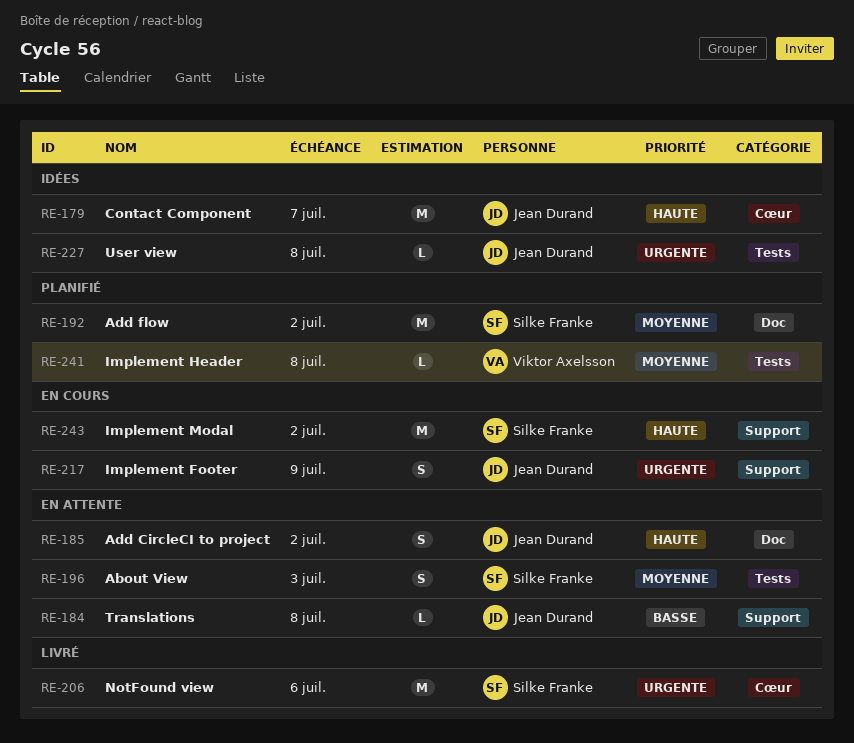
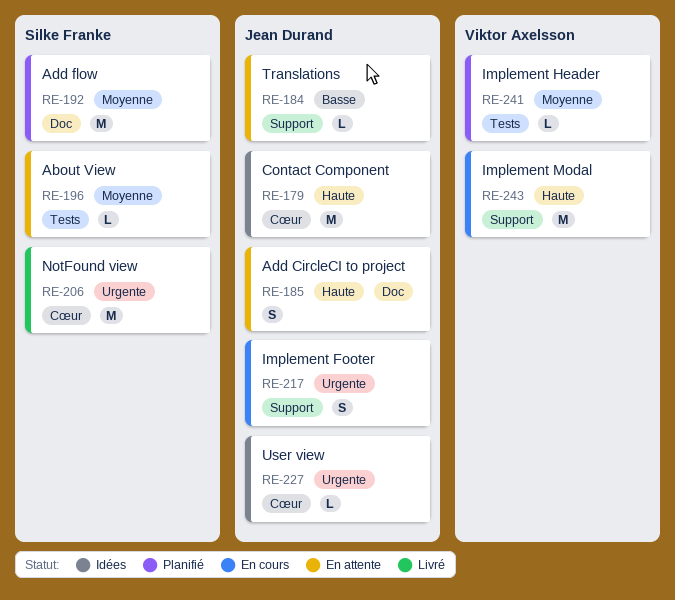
RE-196, estimate: S -> L
RE-227, label: Tests -> Cœur
RE-243, owner: Silke Franke -> Viktor Axelsson

